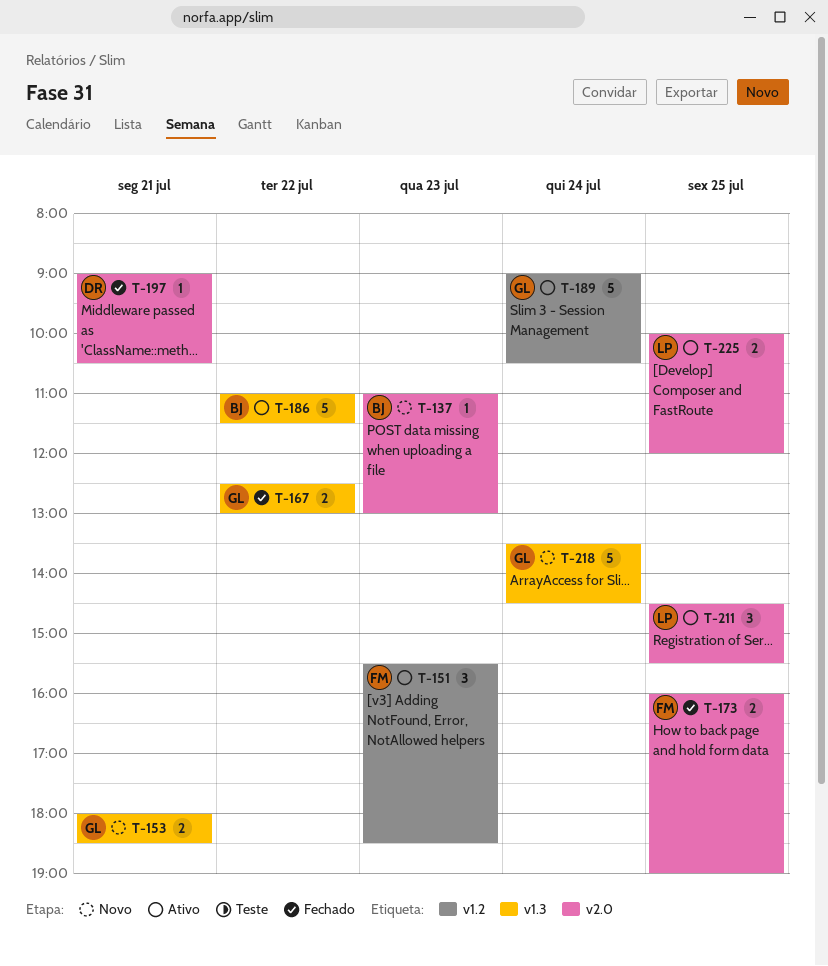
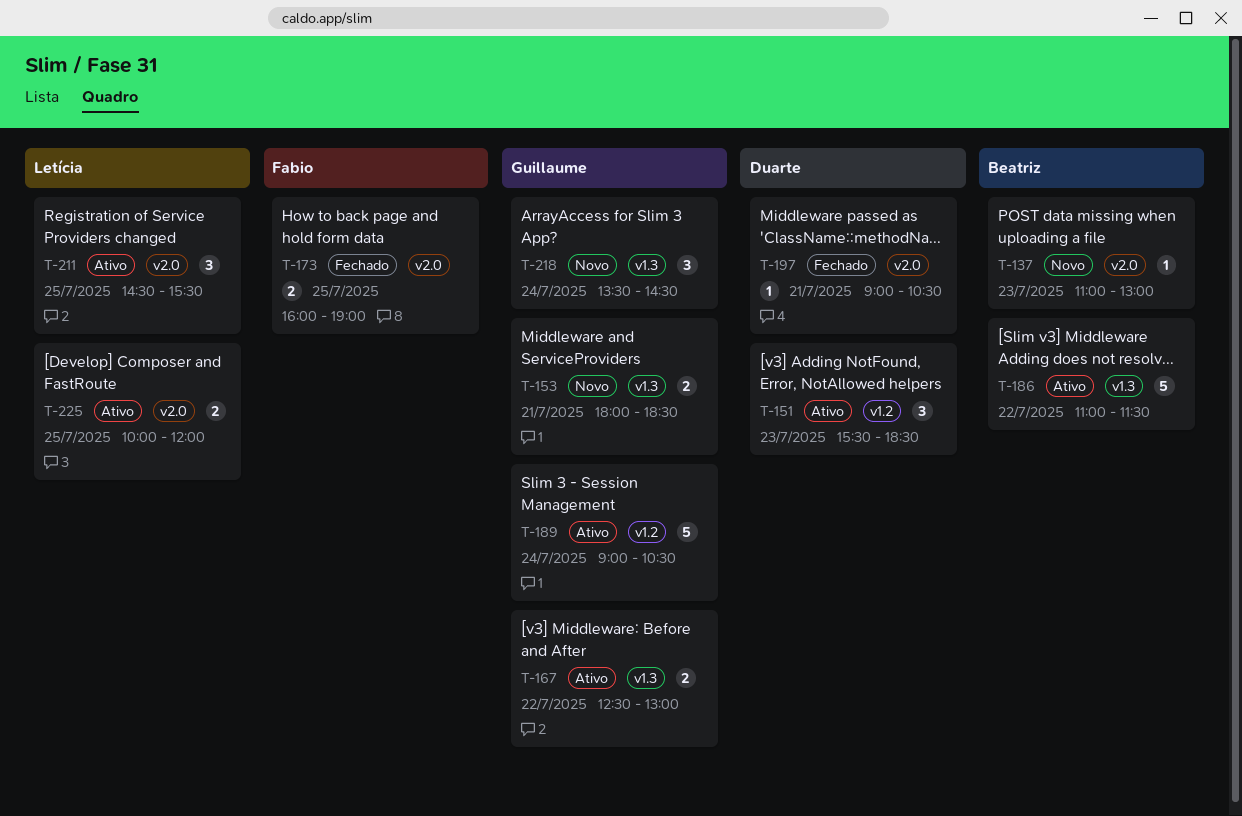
T-151, owner: Fabio -> Duarte
T-167, status: Fechado -> Ativo
T-218, estimate: 5 -> 3

